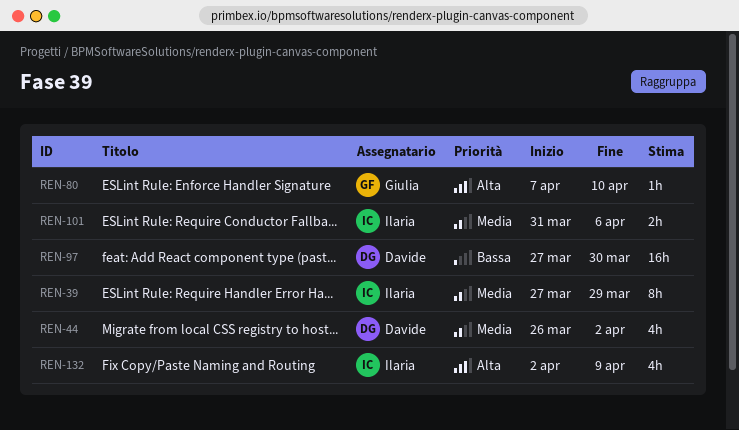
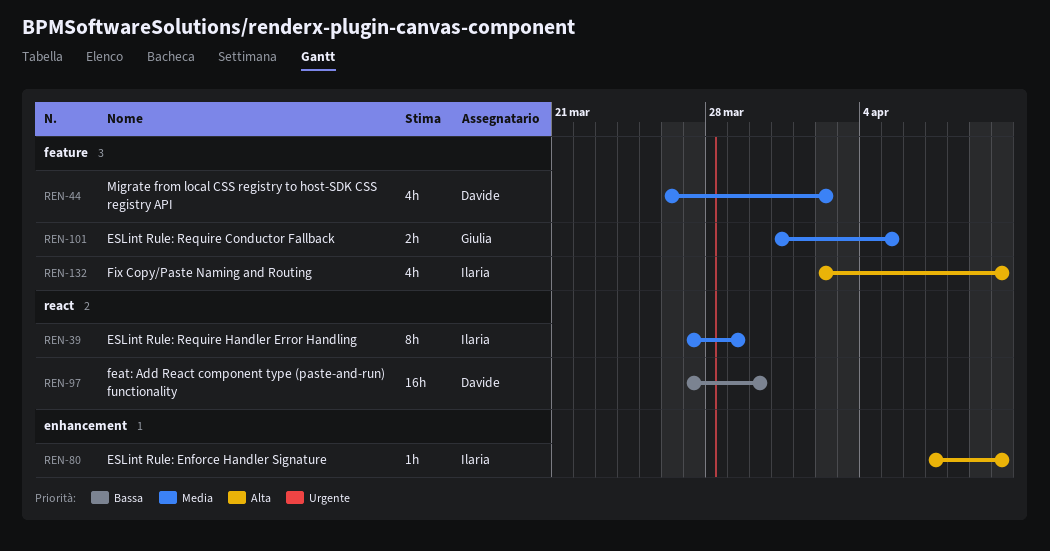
REN-80, owner: Giulia -> Ilaria
REN-101, owner: Ilaria -> Giulia
REN-101, due: Apr 6 -> Apr 5
REN-132, due: Apr 9 -> Apr 10

